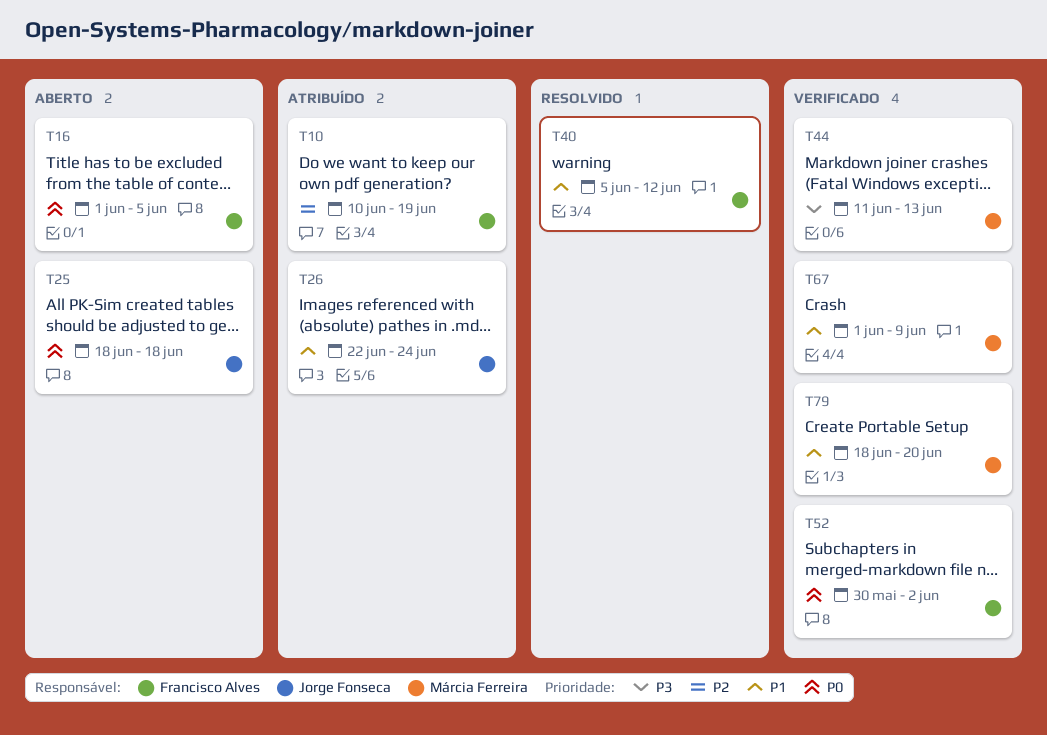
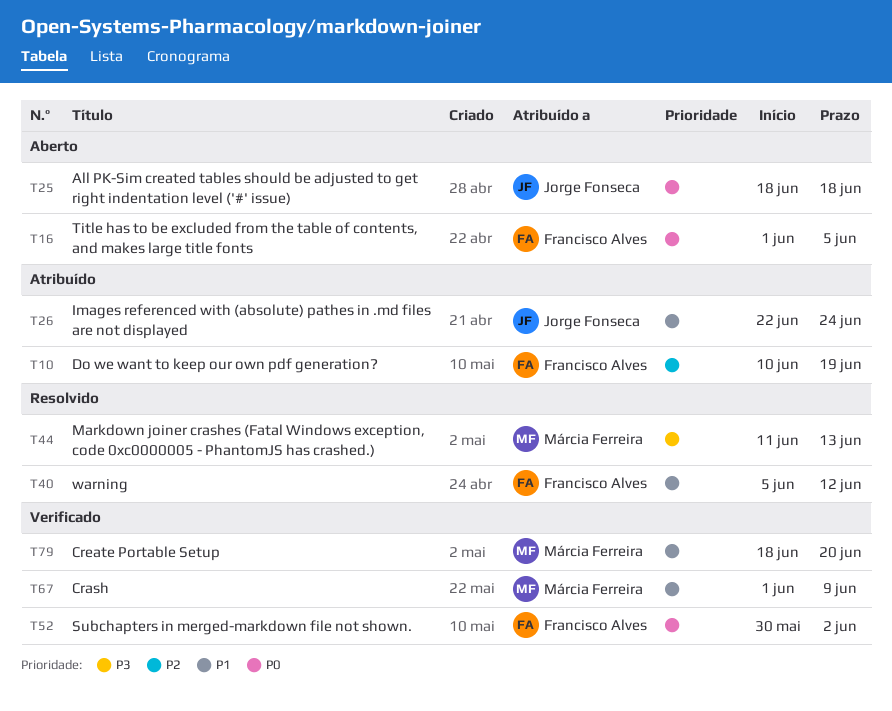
T44, status: Verificado -> Resolvido

